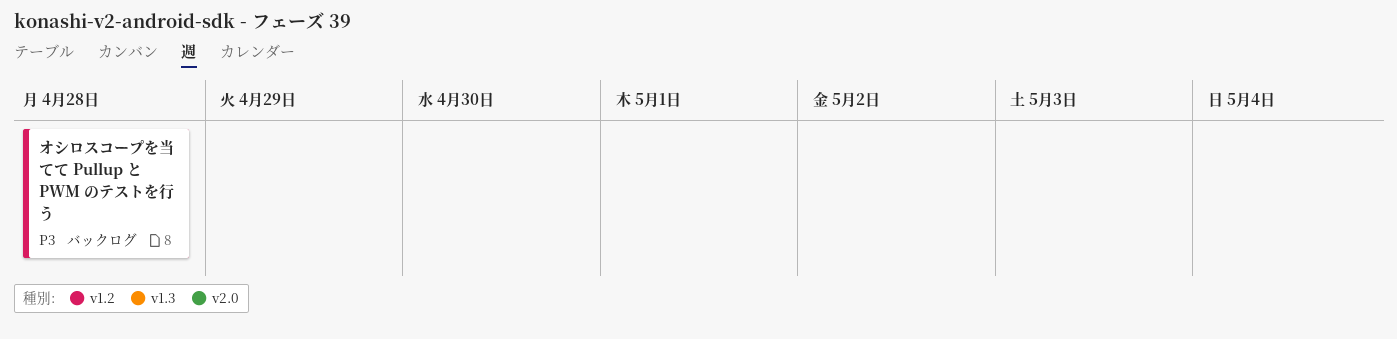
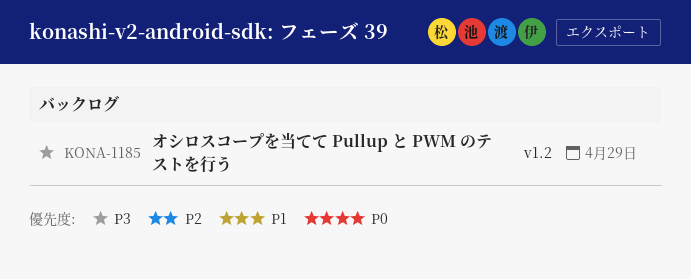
オシロスコープを当てて Pullup と PWM のテストを行う, due: Apr 28 -> Apr 29

